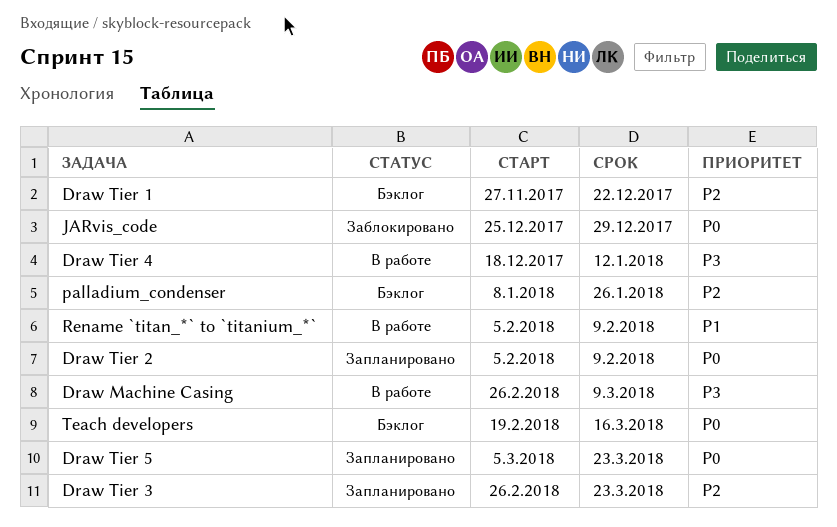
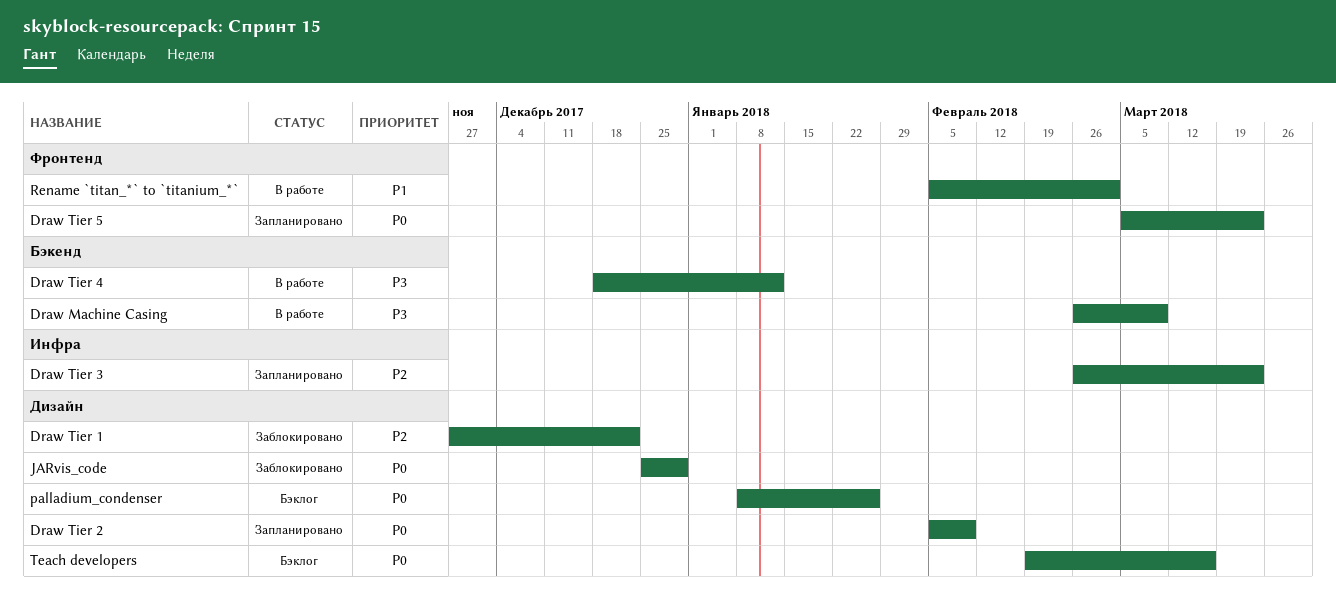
Draw Tier 1, status: Бэклог -> Заблокировано
palladium_condenser, priority: P2 -> P0
Rename `titan_*` to `titanium_*`, due: Feb 9 -> Mar 2

